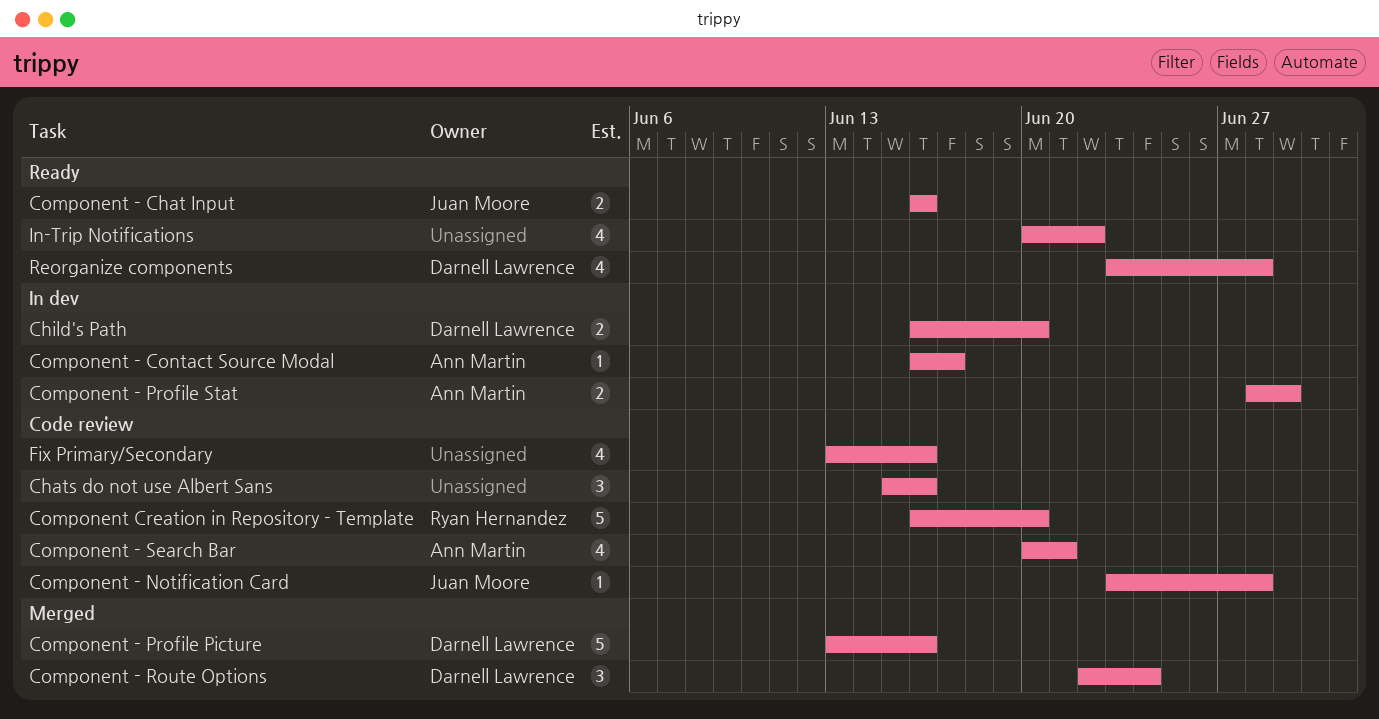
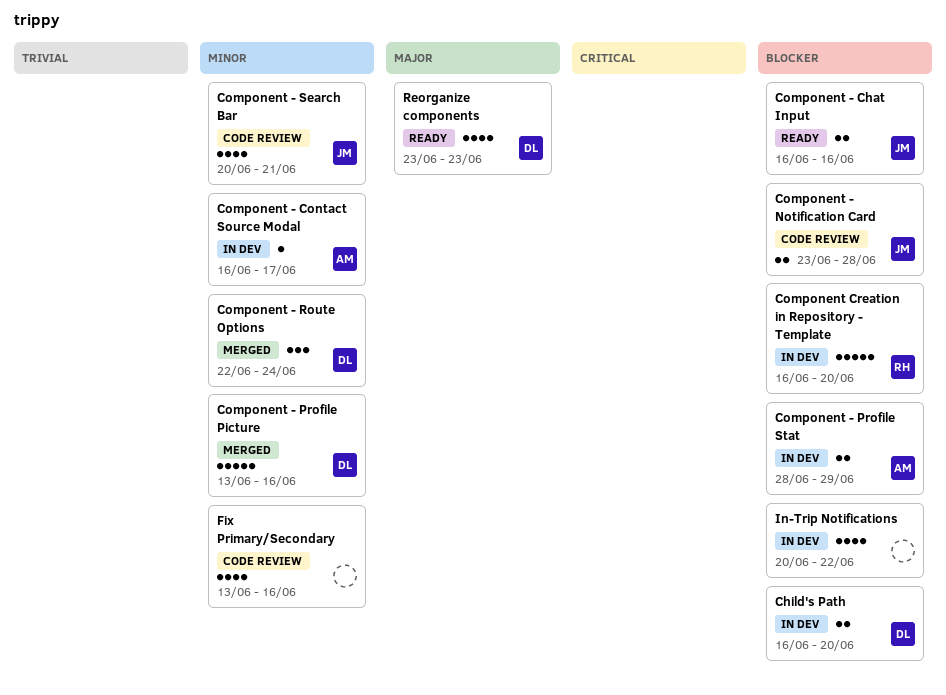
Chats do not use Albert Sans: present -> none
Component - Notification Card, estimate: 1 -> 2
Component - Search Bar, owner: Ann Martin -> Juan Moore
Component Creation in Repository - Template, status: Code review -> In dev
In-Trip Notifications, status: Ready -> In dev
Reorganize components, due: Jun 28 -> Jun 23

